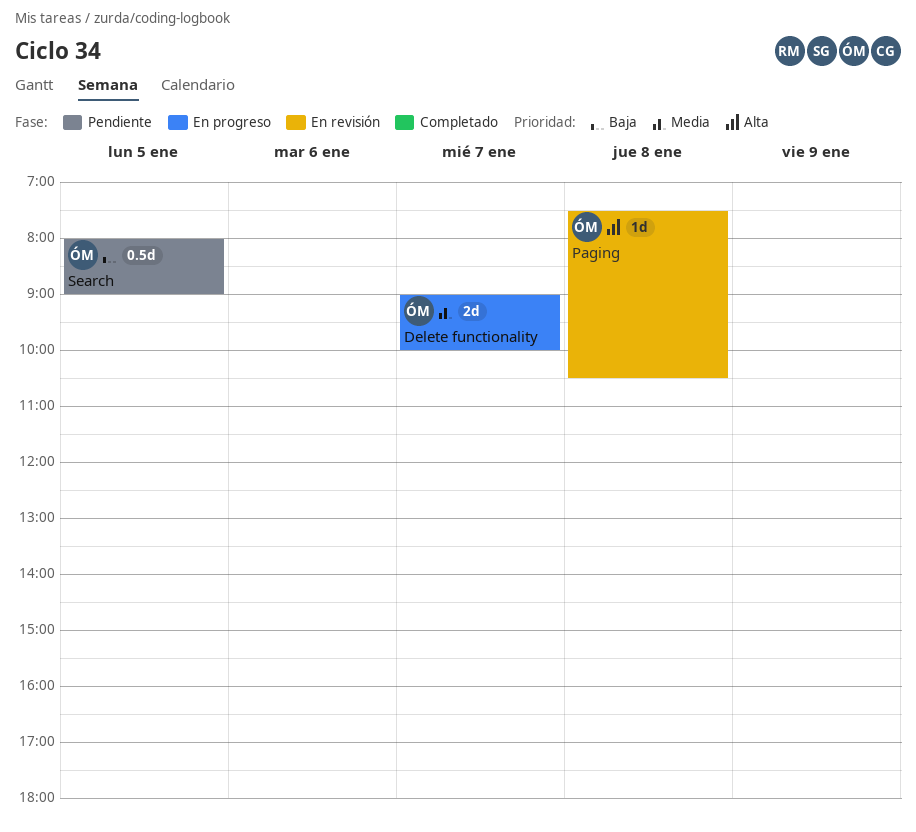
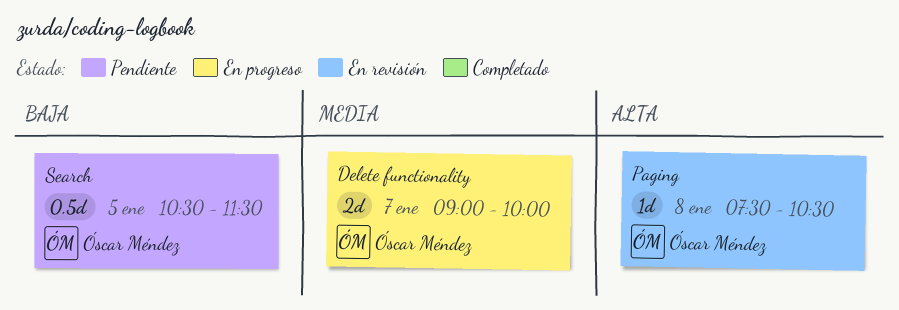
Search, begins: 08:00 -> 10:30
Search, ends: 09:00 -> 11:30

